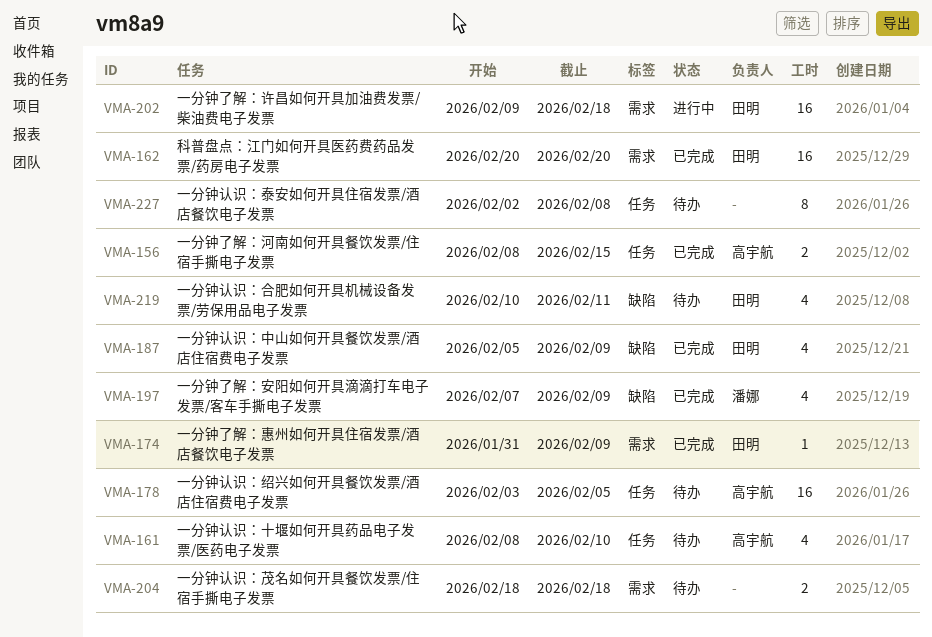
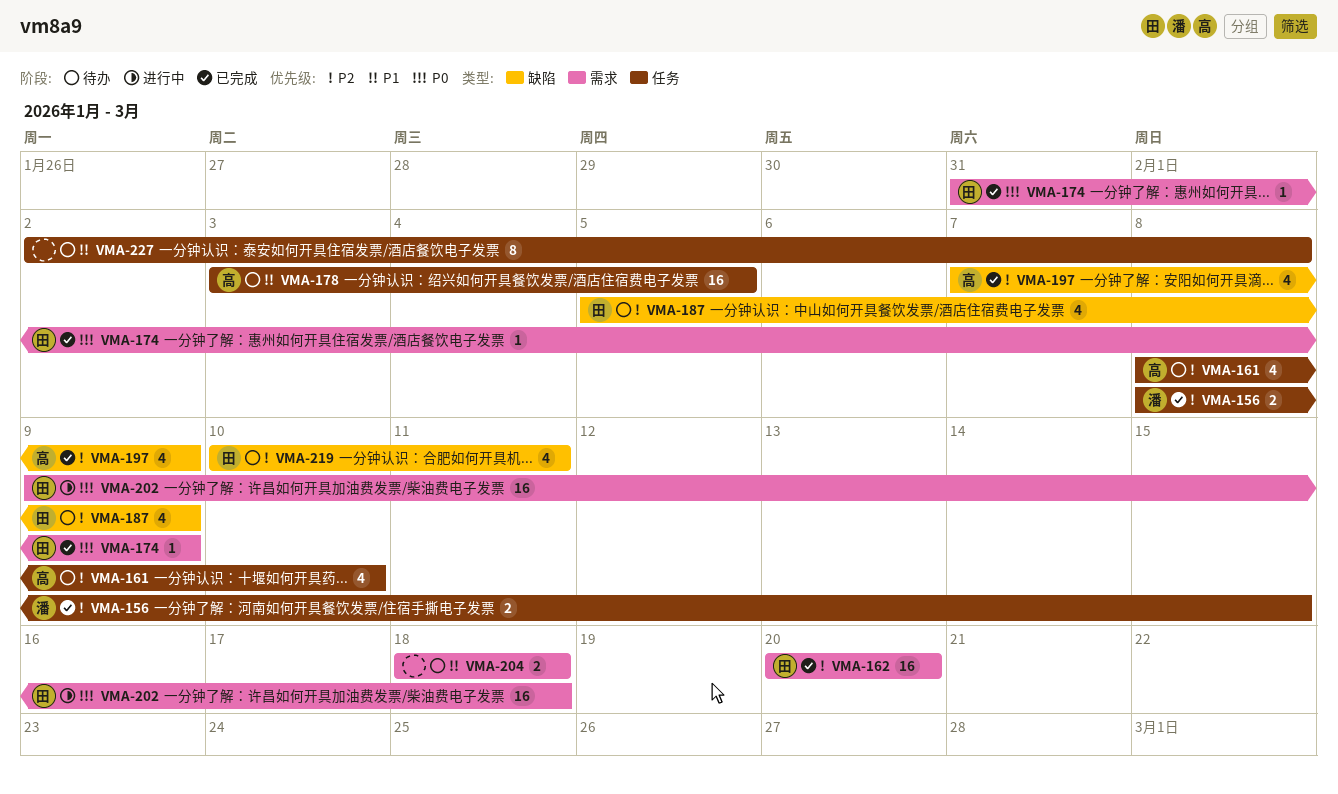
VMA-156, owner: 高宇航 -> 潘娜
VMA-187, status: 已完成 -> 待办
VMA-197, owner: 潘娜 -> 高宇航

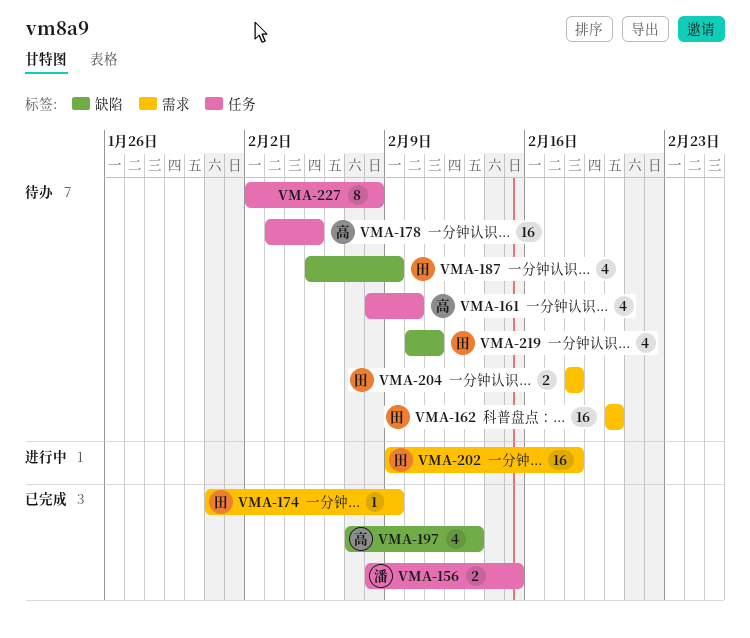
VMA-162, status: 已完成 -> 待办
VMA-197, due: Feb 9 -> Feb 13
VMA-204, owner: none -> 田

